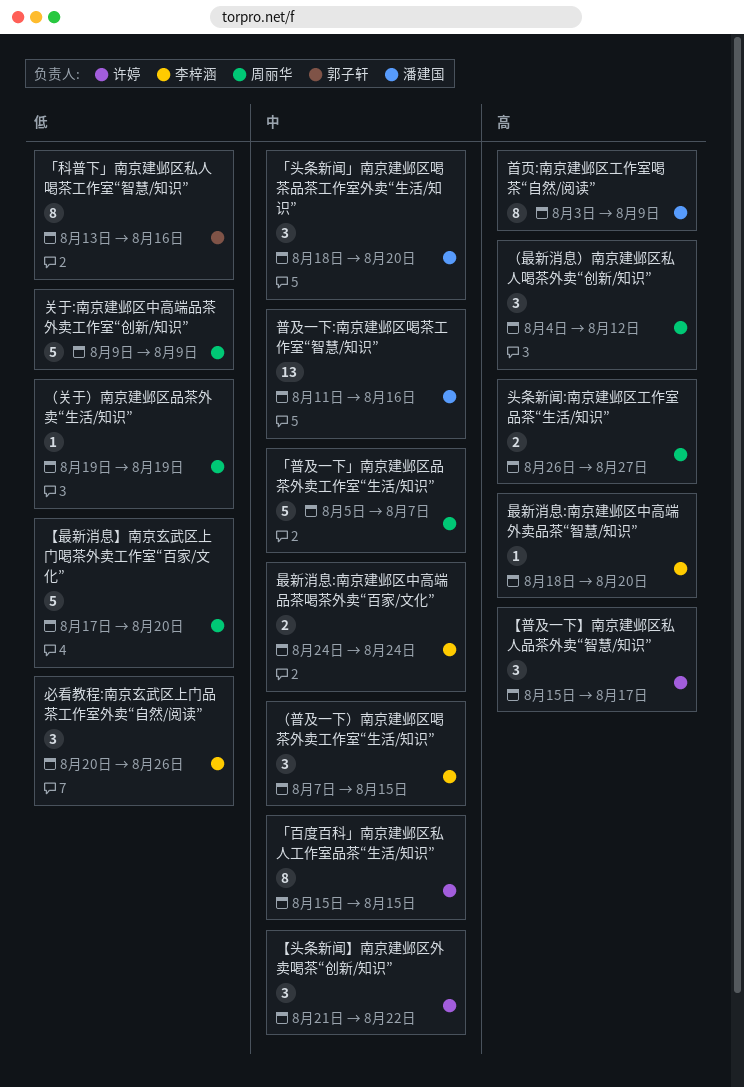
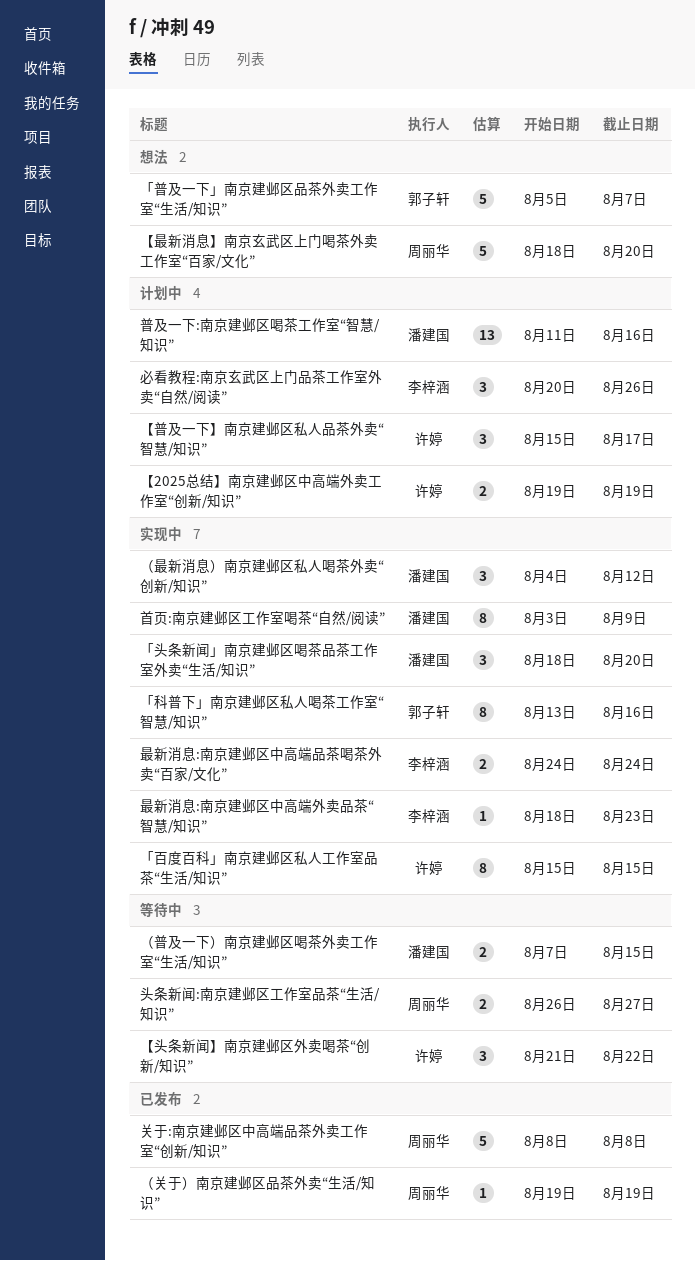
「普及一下」南京建邺区品茶外卖工作室“生活/知识”, owner: 周丽华 -> 郭子轩
【2025总结】南京建邺区中高端外卖工作室“创新/知识”: none -> present
【最新消息】南京玄武区上门喝茶外卖工作室“百家/文化”, start: Aug 17 -> Aug 18
关于:南京建邺区中高端品茶外卖工作室“创新/知识”, start: Aug 9 -> Aug 8
关于:南京建邺区中高端品茶外卖工作室“创新/知识”, due: Aug 9 -> Aug 8
最新消息:南京建邺区中高端外卖品茶“智慧/知识”, due: Aug 20 -> Aug 23
（普及一下）南京建邺区喝茶外卖工作室“生活/知识”, owner: 李梓涵 -> 潘建国
（普及一下）南京建邺区喝茶外卖工作室“生活/知识”, estimate: 3 -> 2
（最新消息）南京建邺区私人喝茶外卖“创新/知识”, owner: 周丽华 -> 潘建国

